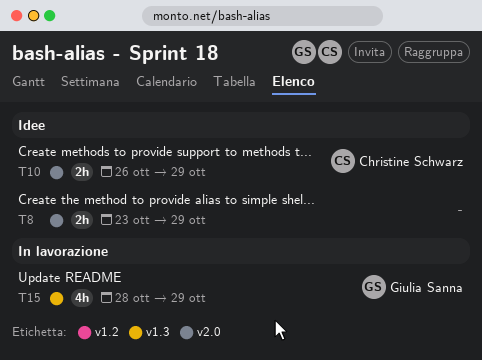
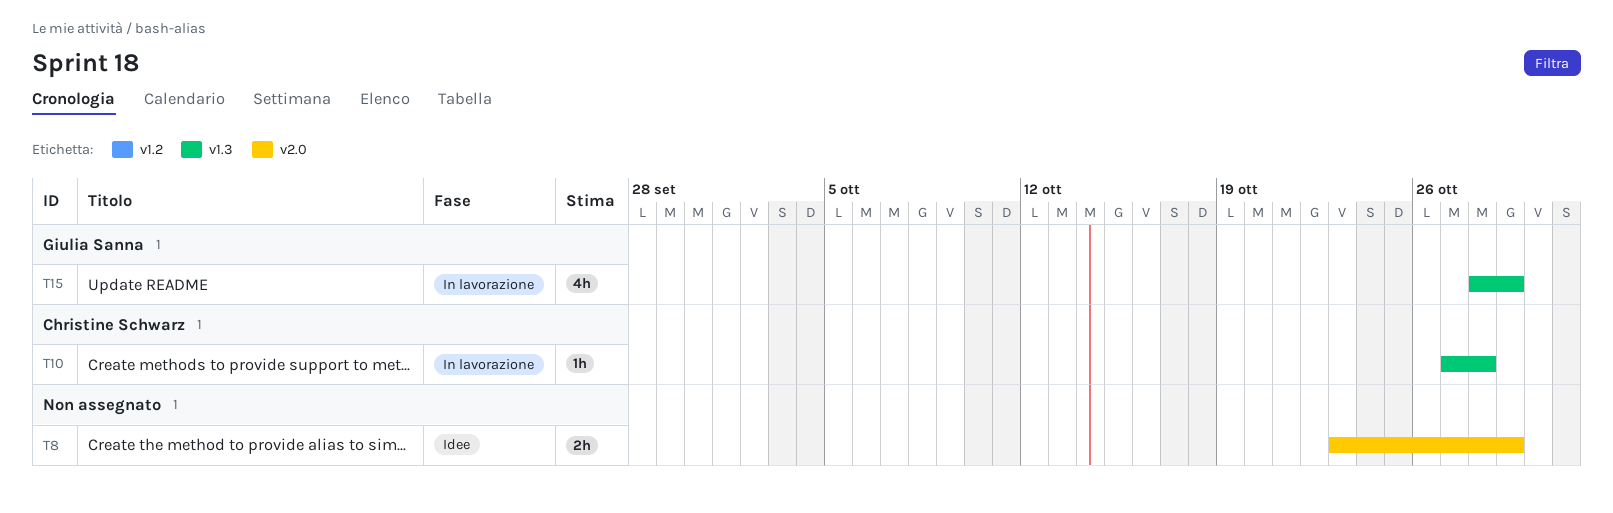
T10, status: Idee -> In lavorazione
T10, label: v2.0 -> v1.3
T10, estimate: 2h -> 1h
T10, start: Oct 26 -> Oct 27
T10, due: Oct 29 -> Oct 28

